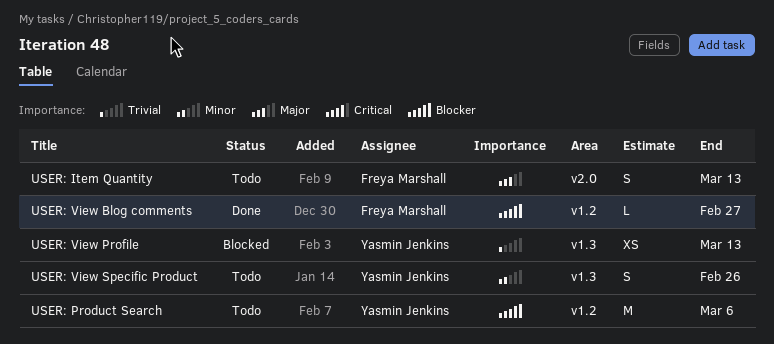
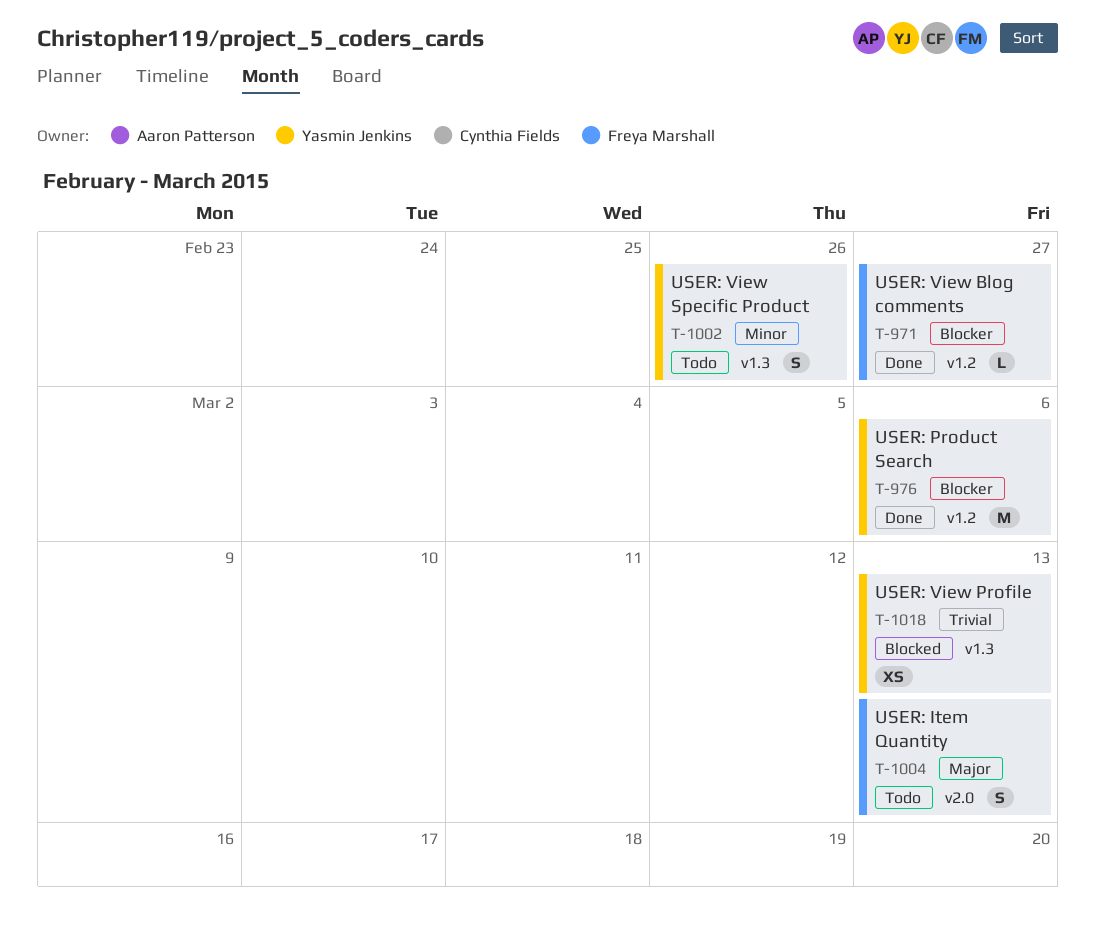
USER: Product Search, status: Todo -> Done

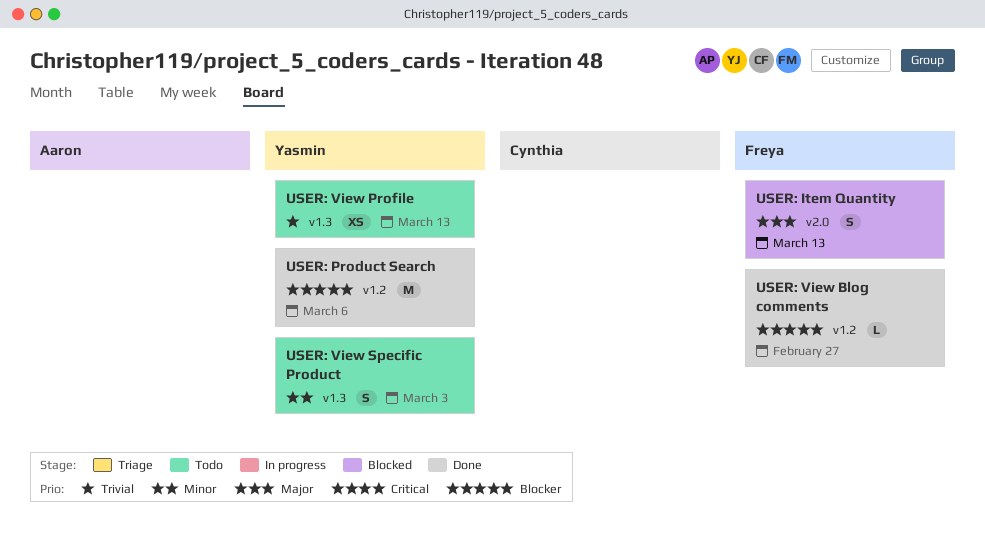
USER: Item Quantity, status: Todo -> Blocked
USER: View Profile, status: Blocked -> Todo
USER: View Specific Product, due: Feb 26 -> Mar 3

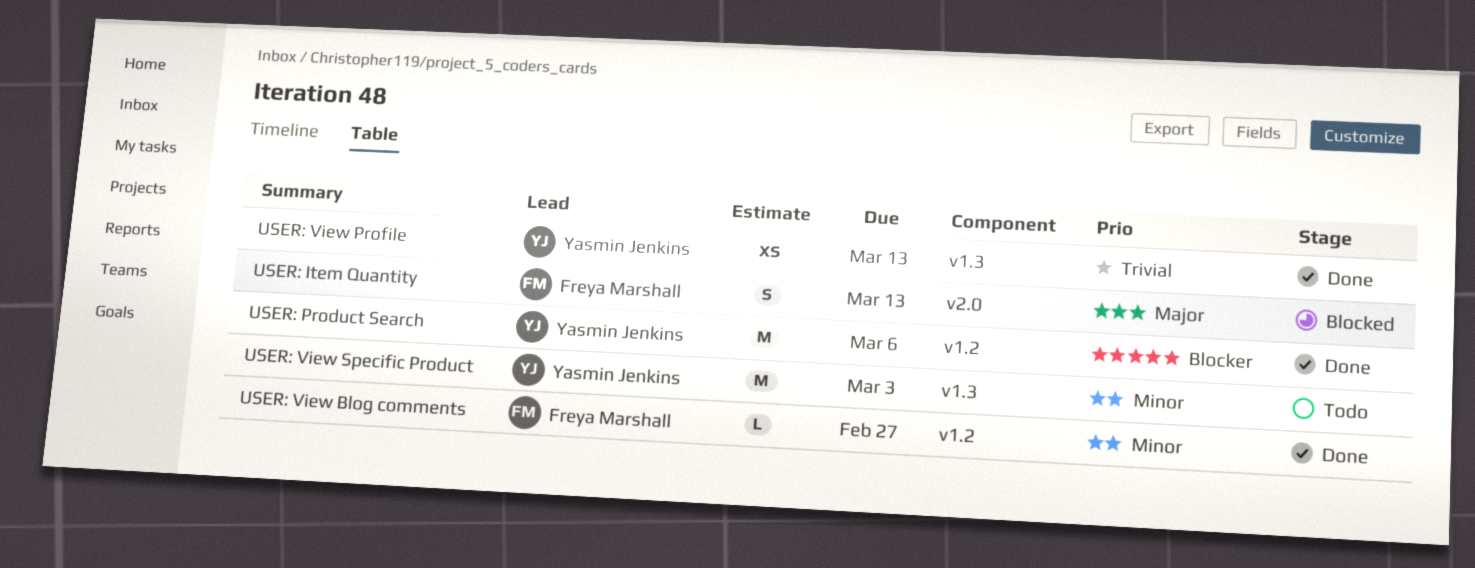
USER: View Blog comments, priority: Blocker -> Minor
USER: View Profile, status: Todo -> Done
USER: View Specific Product, estimate: S -> M

